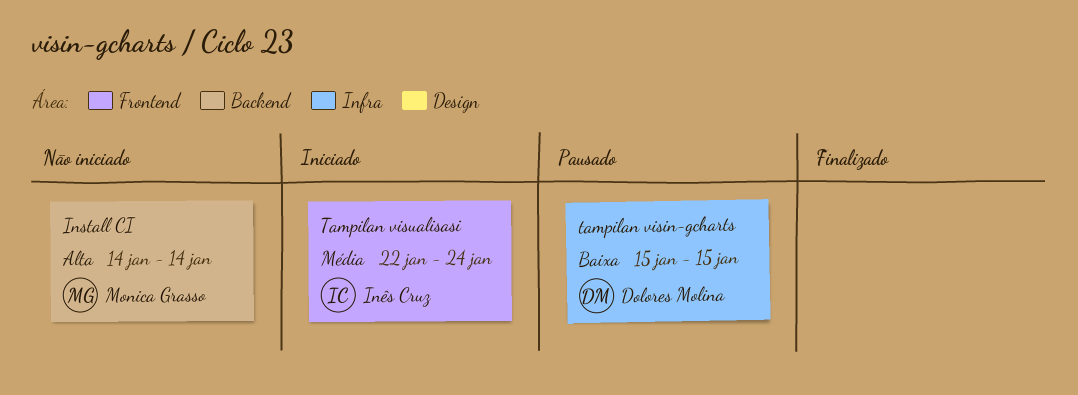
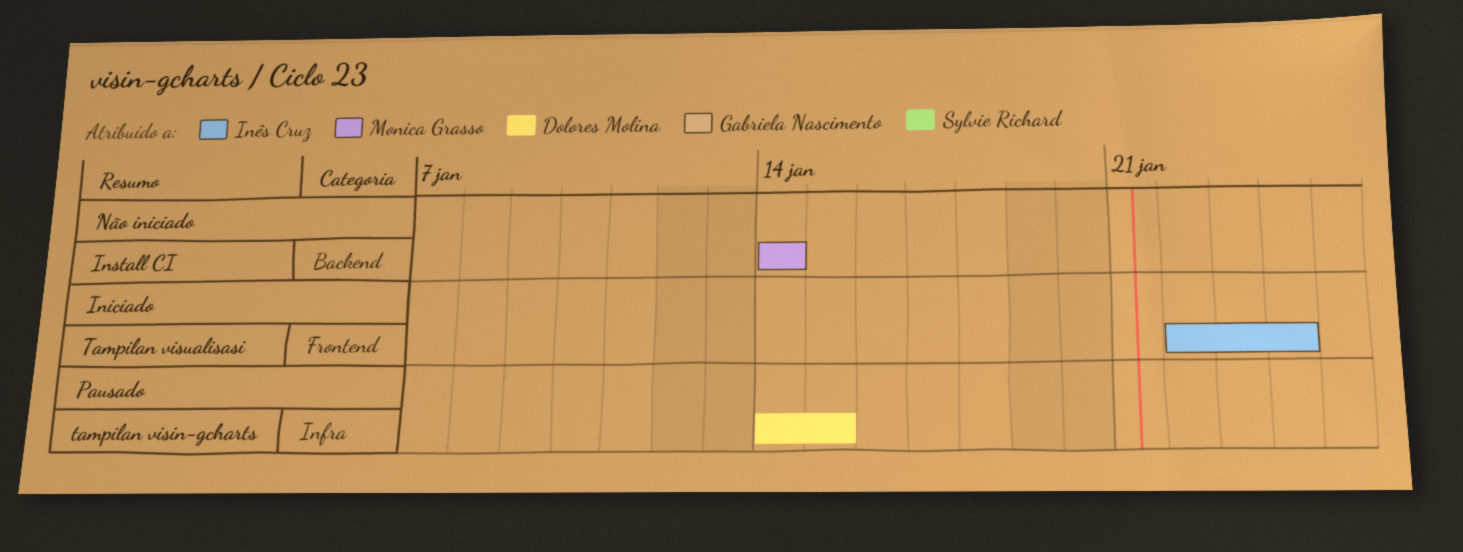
tampilan visin-gcharts, start: Jan 15 -> Jan 14

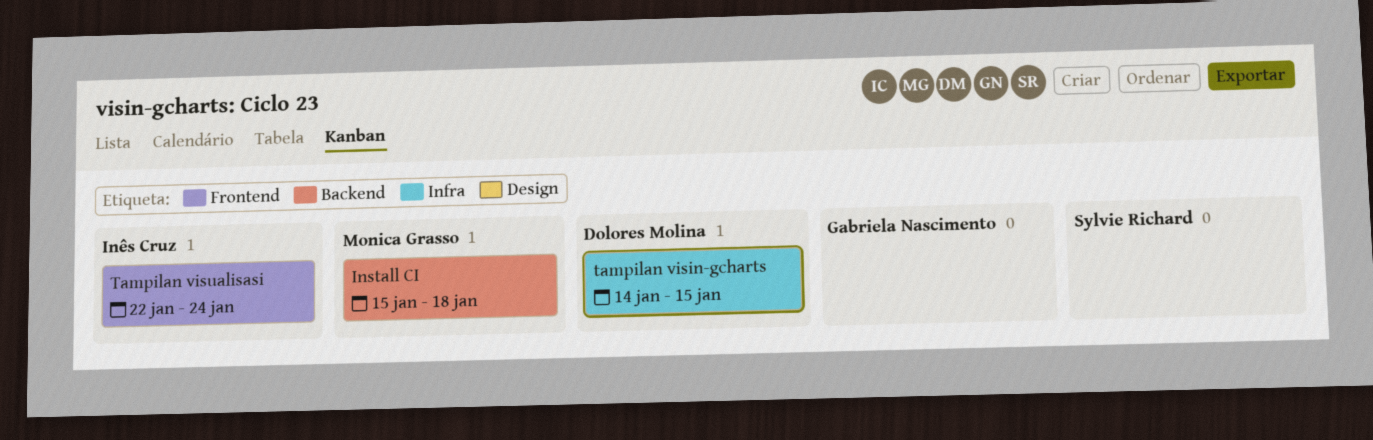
Install CI, start: Jan 14 -> Jan 15
Install CI, due: Jan 14 -> Jan 18

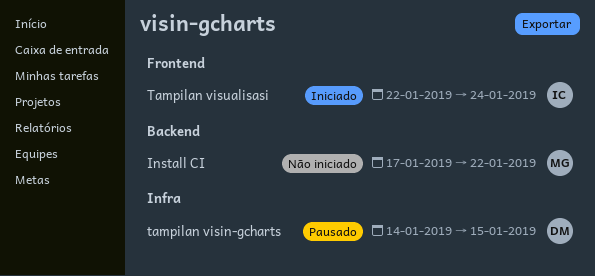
Install CI, start: Jan 15 -> Jan 17
Install CI, due: Jan 18 -> Jan 22

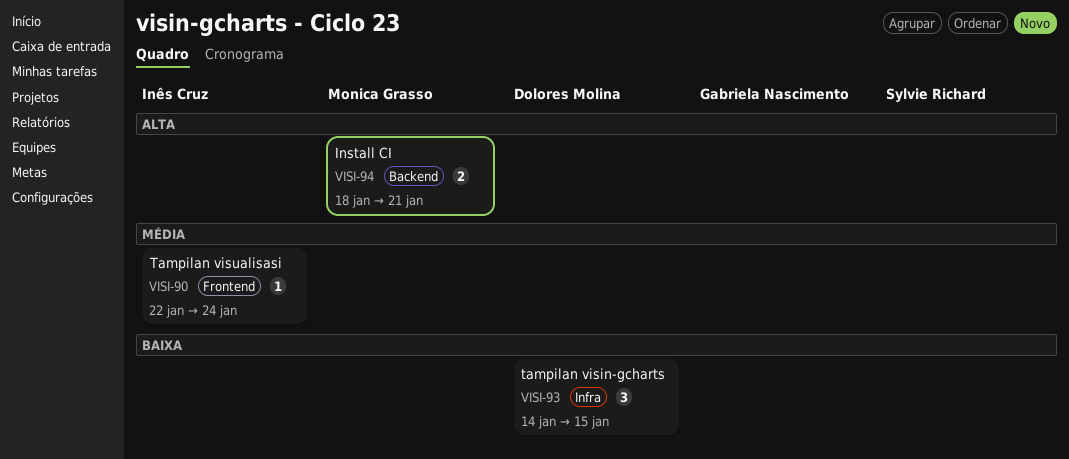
Install CI, start: Jan 17 -> Jan 18
Install CI, due: Jan 22 -> Jan 21

